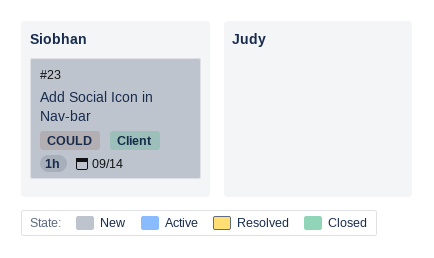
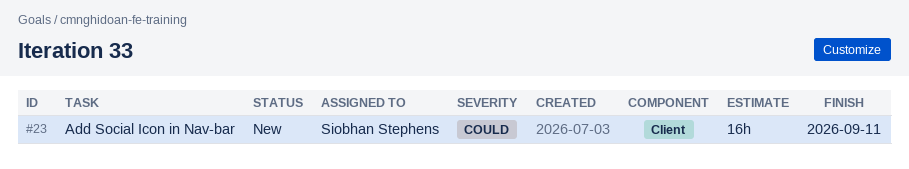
#23, estimate: 1h -> 16h
#23, due: Sep 14 -> Sep 11

